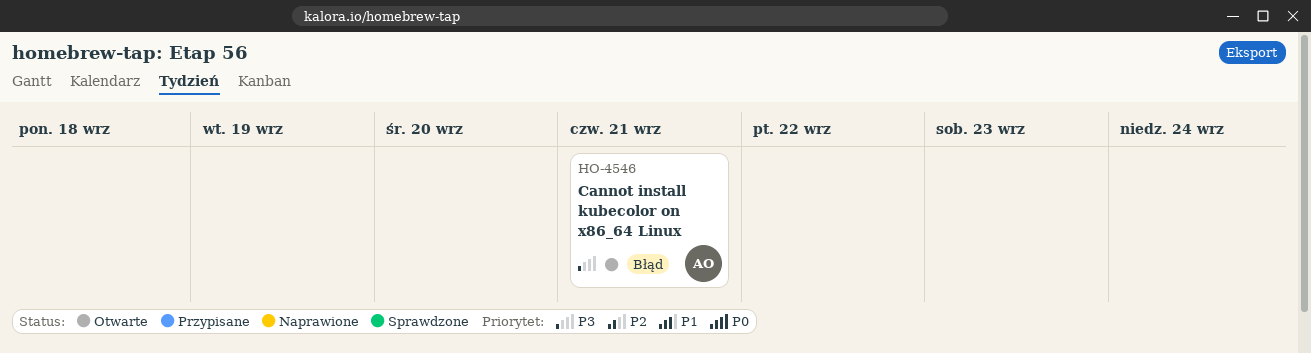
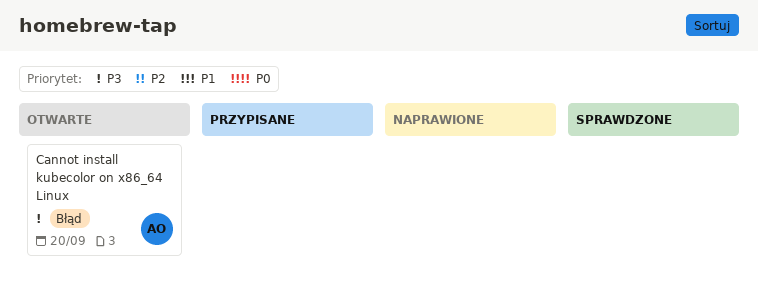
Cannot install kubecolor on x86_64 Linux, due: Sep 21 -> Sep 20

